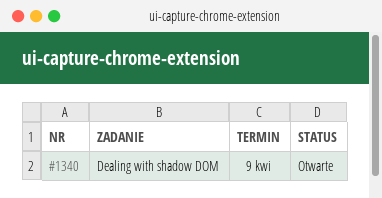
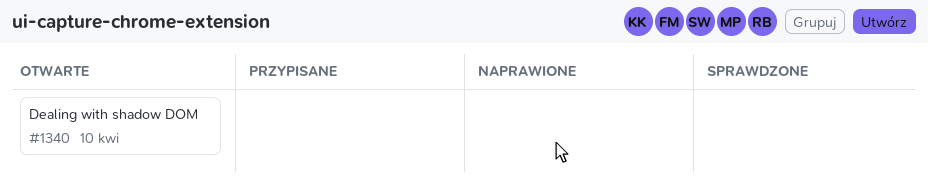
#1340, due: Apr 9 -> Apr 10

